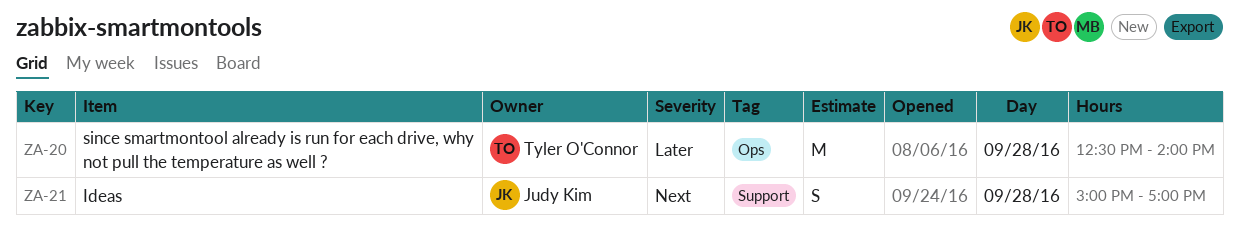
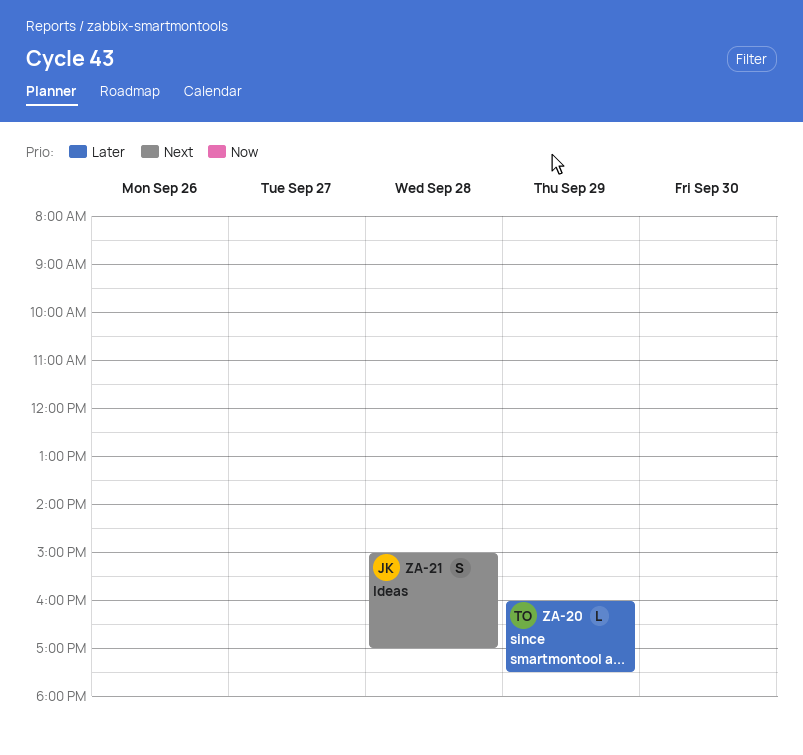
ZA-20, estimate: M -> L
ZA-20, day: Sep 28 -> Sep 29
ZA-20, begins: 12:30 -> 16:00
ZA-20, ends: 14:00 -> 17:30

